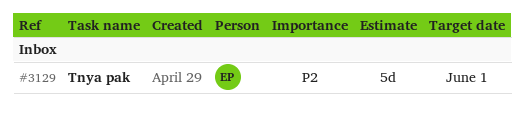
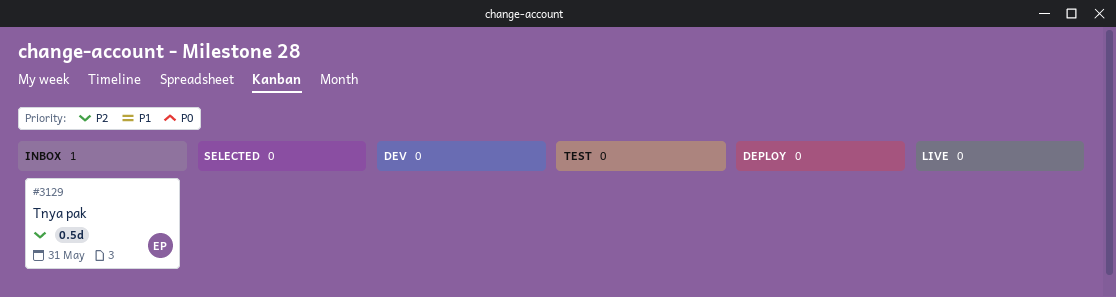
#3129, estimate: 5d -> 0.5d
#3129, due: Jun 1 -> May 31

